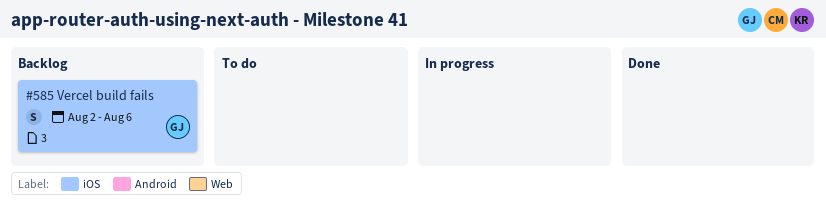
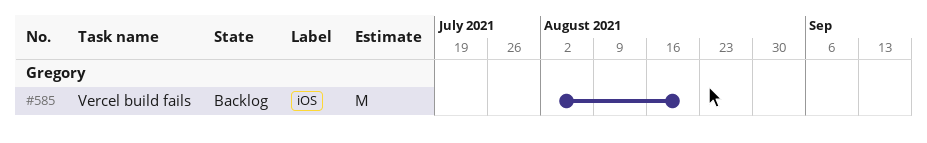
#585, estimate: S -> M
#585, due: Aug 6 -> Aug 20

